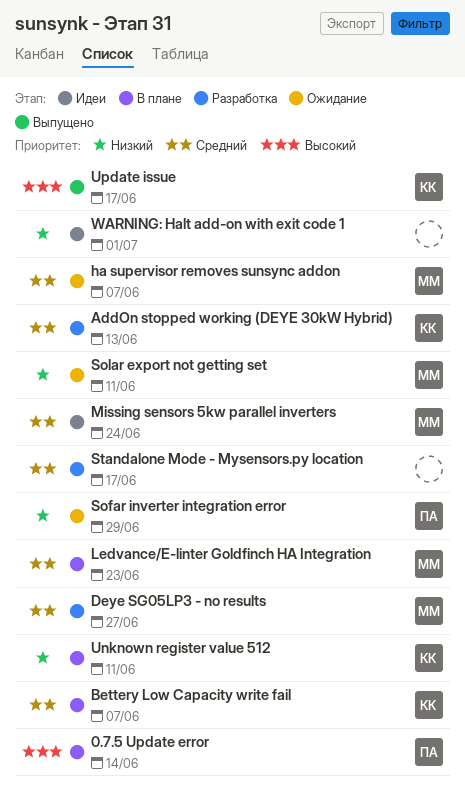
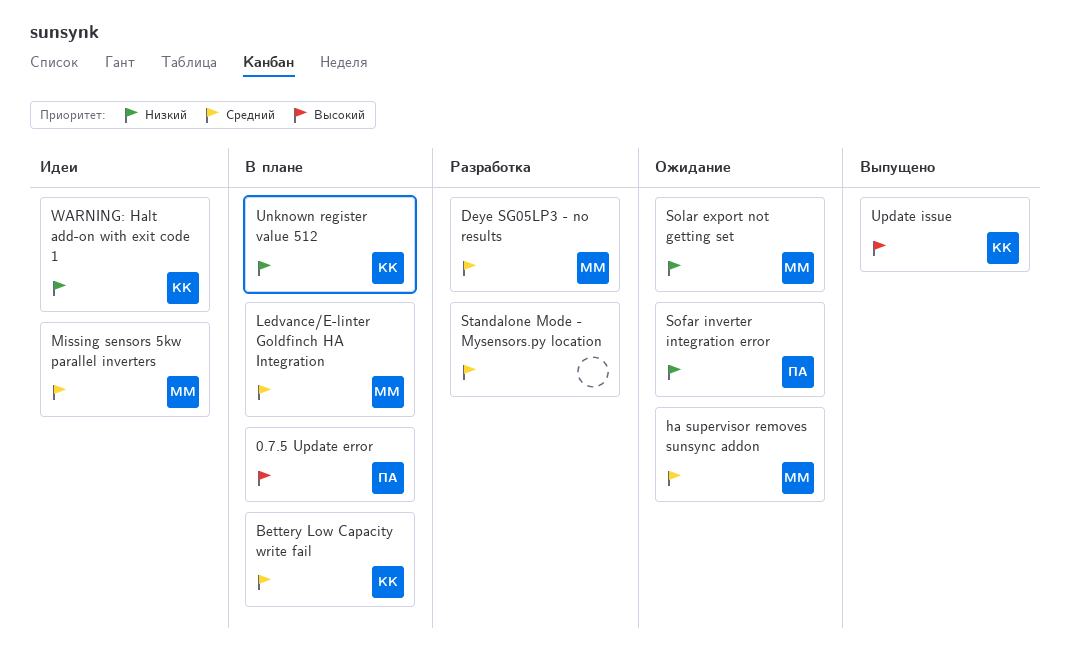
AddOn stopped working (DEYE 30kW Hybrid): present -> none
WARNING: Halt add-on with exit code 1, owner: none -> КК

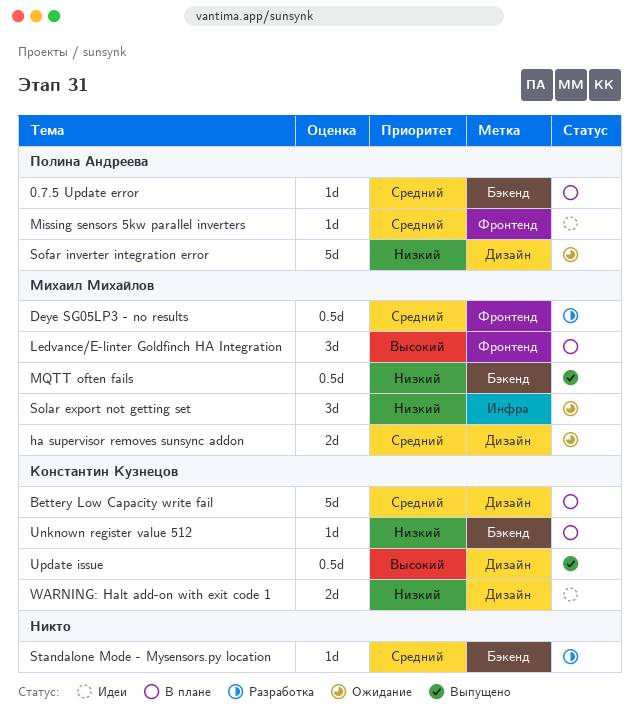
0.7.5 Update error, priority: Высокий -> Средний
Ledvance/E-linter Goldfinch HA Integration, priority: Средний -> Высокий
Missing sensors 5kw parallel inverters, owner: Михаил Михайлов -> Полина Андреева
MQTT often fails: none -> present

